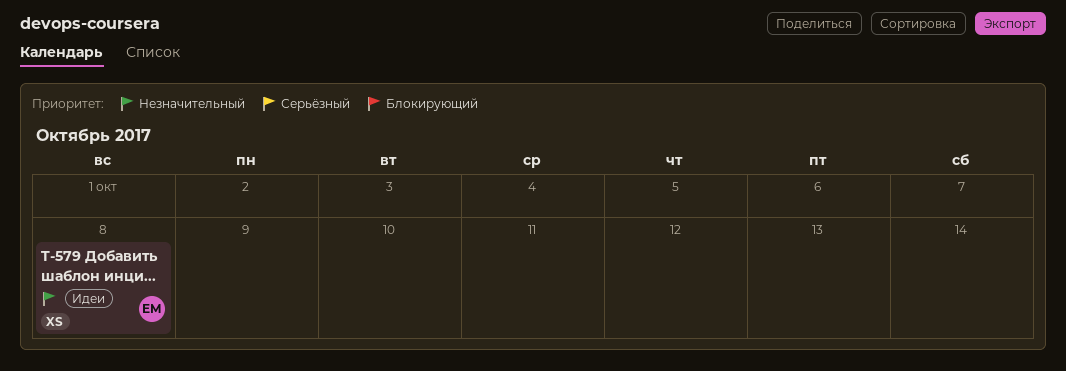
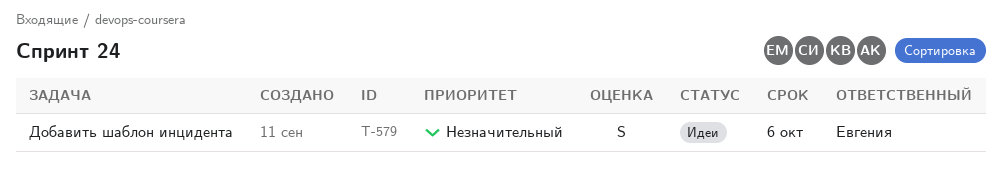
T-579, estimate: XS -> S
T-579, due: Oct 8 -> Oct 6

